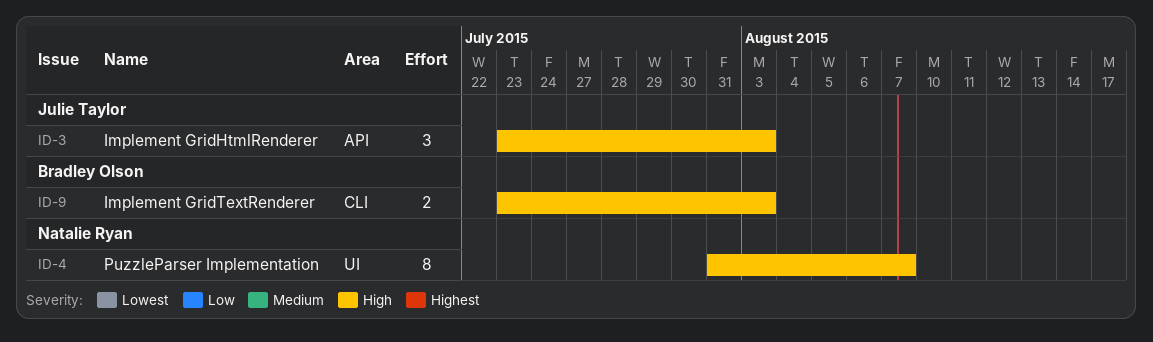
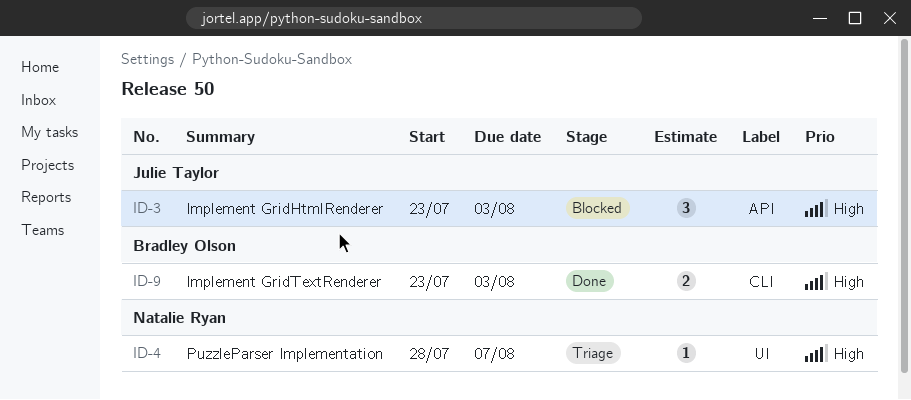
ID-4, estimate: 8 -> 1
ID-4, start: Jul 31 -> Jul 28

